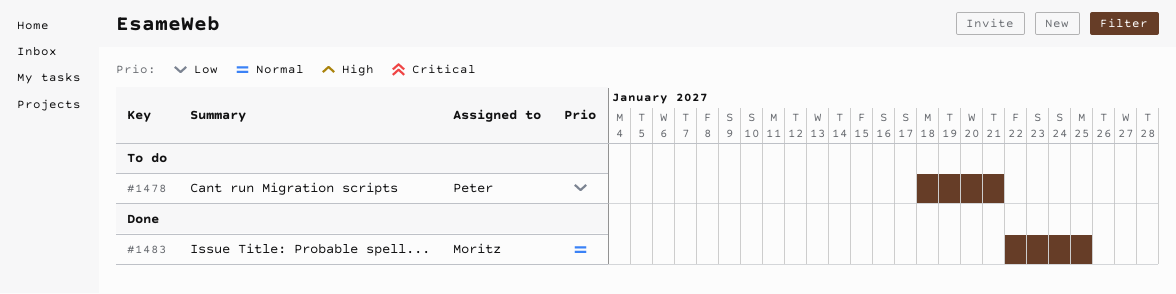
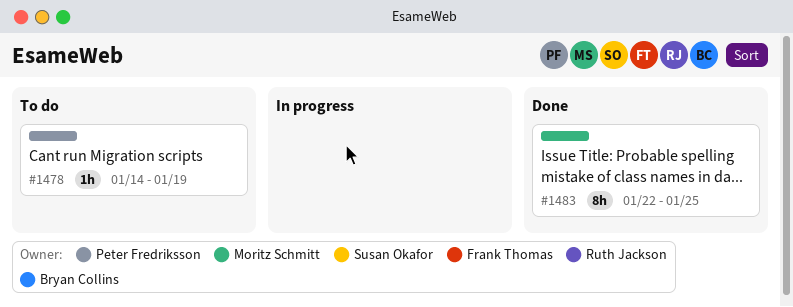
#1478, start: Jan 18 -> Jan 14
#1478, due: Jan 21 -> Jan 19

